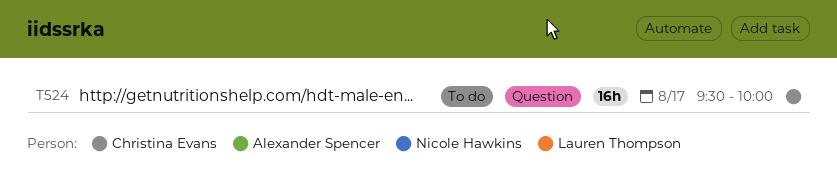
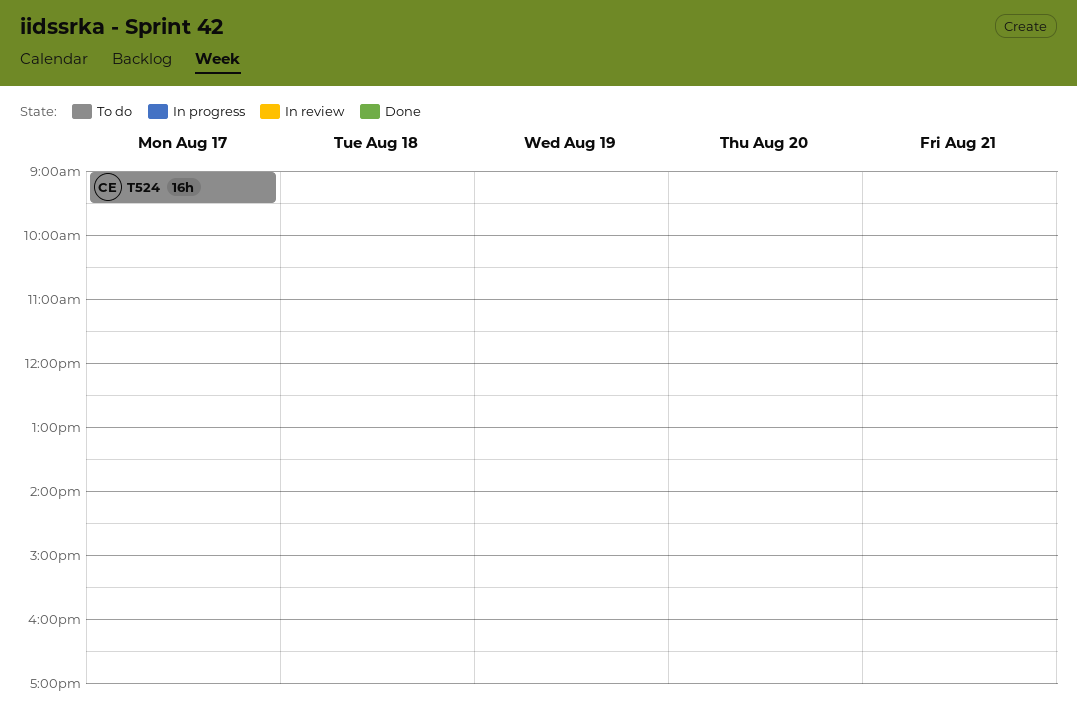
T524, begins: 09:30 -> 09:00
T524, ends: 10:00 -> 09:30

